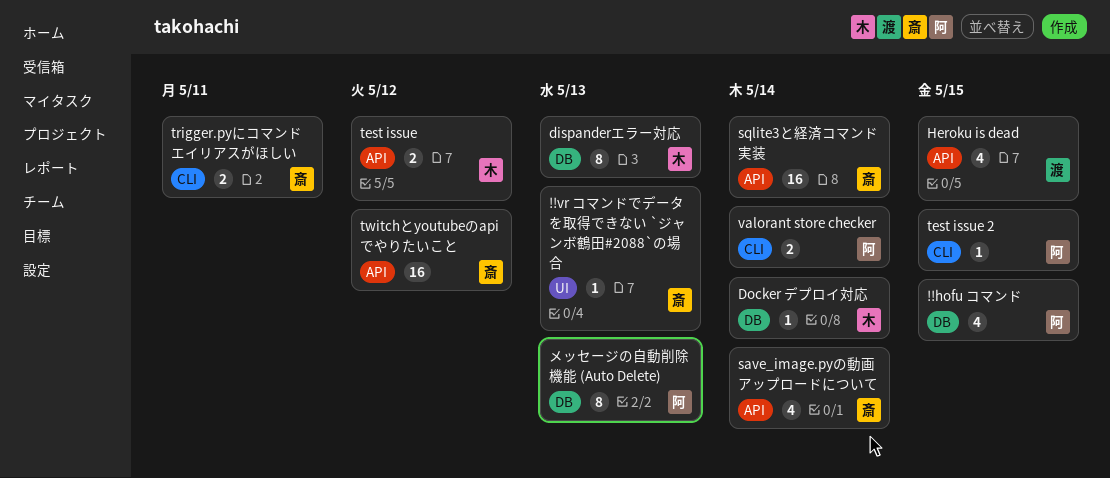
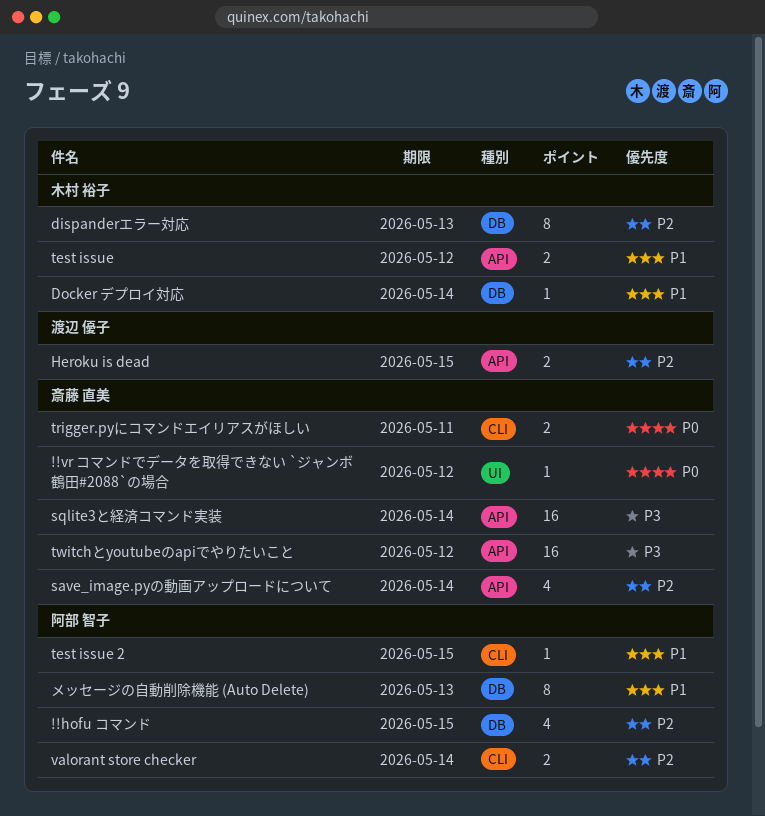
!!vr コマンドでデータを取得できない `ジャンボ鶴田#2088`の場合, due: May 13 -> May 12
Heroku is dead, estimate: 4 -> 2

